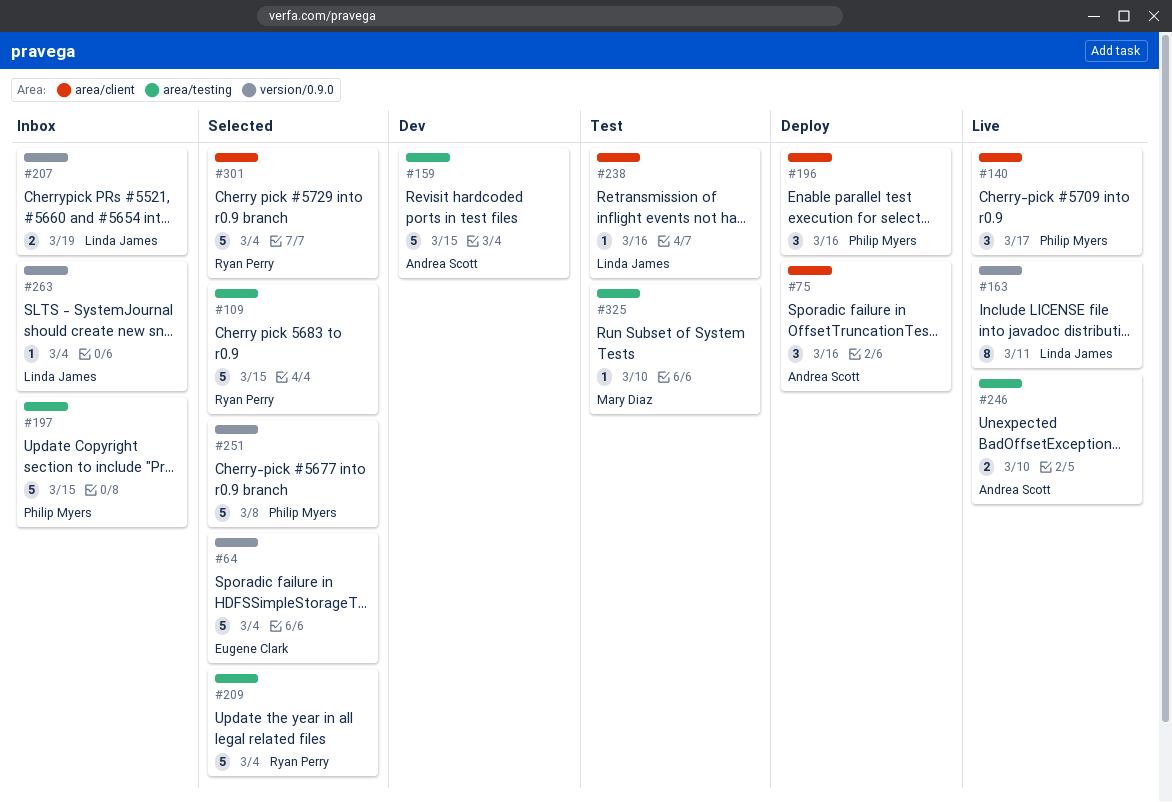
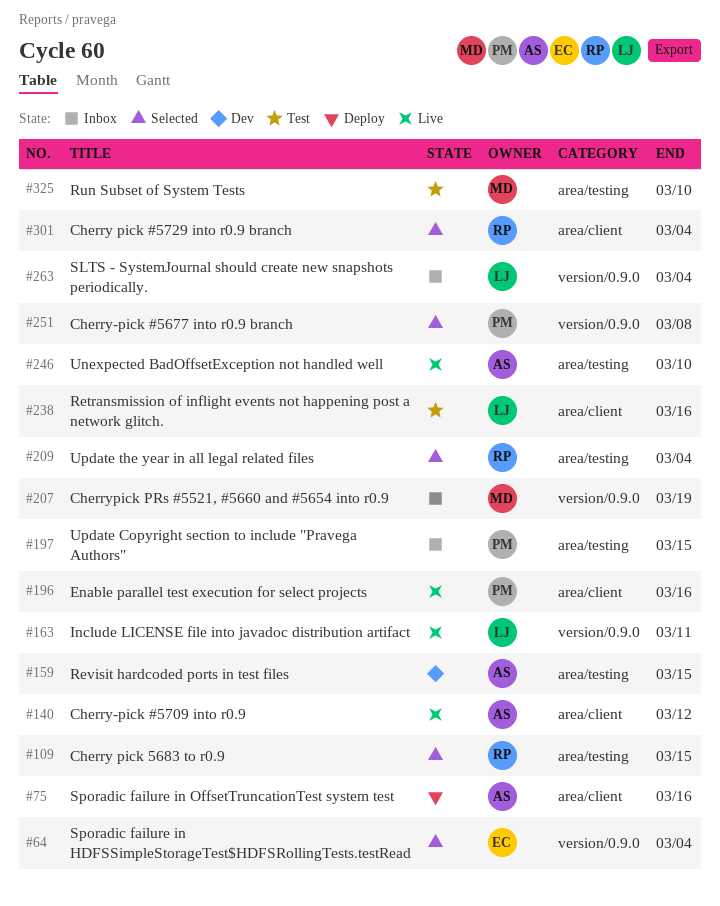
#140, owner: Philip Myers -> Andrea Scott
#140, due: Mar 17 -> Mar 12
#196, status: Deploy -> Live
#207, owner: Linda James -> Mary Diaz

